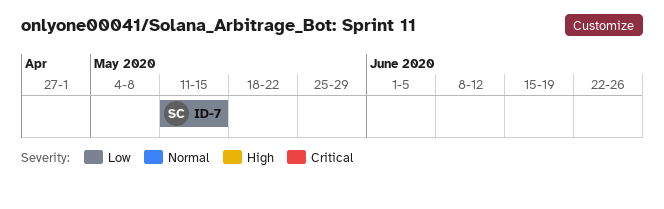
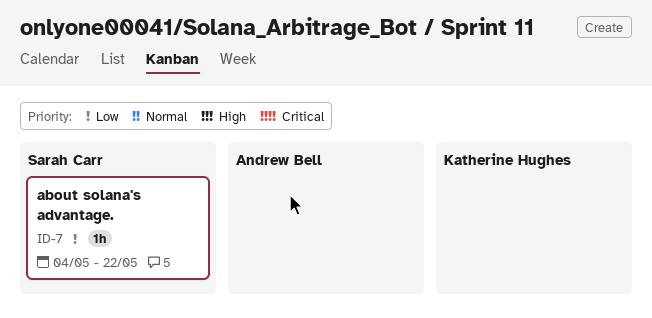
ID-7, start: May 11 -> May 4
ID-7, due: May 15 -> May 22

